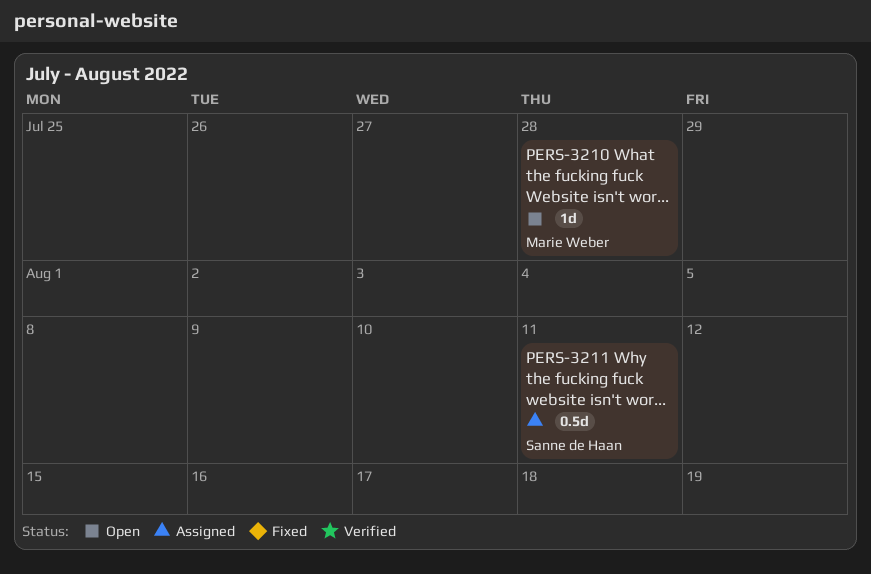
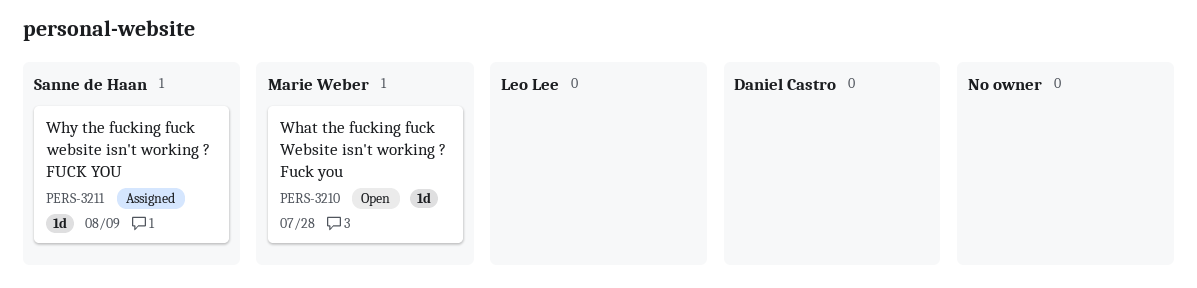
PERS-3211, estimate: 0.5d -> 1d
PERS-3211, due: Aug 11 -> Aug 9

